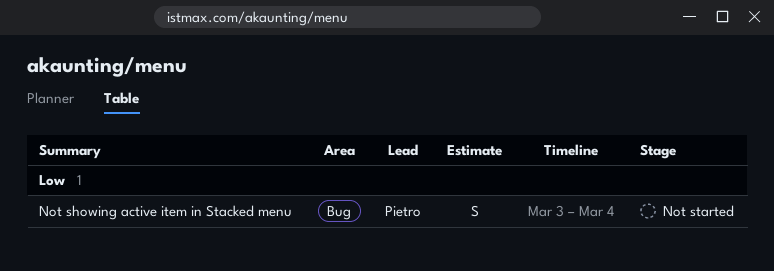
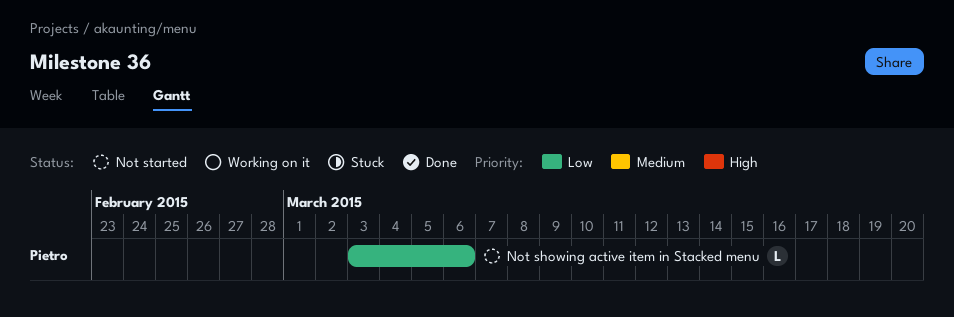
Not showing active item in Stacked menu, estimate: S -> L
Not showing active item in Stacked menu, due: Mar 4 -> Mar 6

